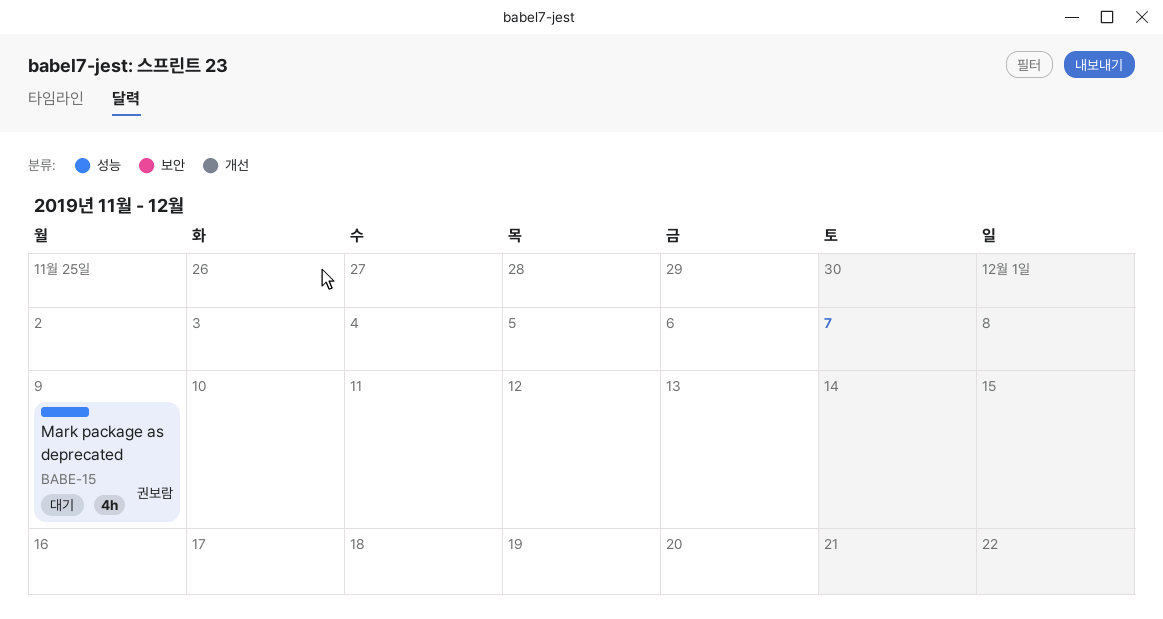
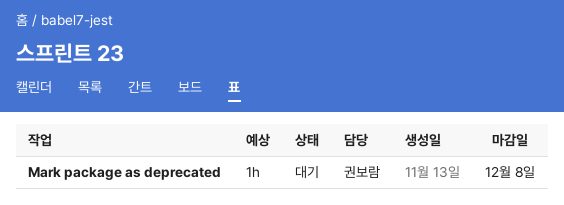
Mark package as deprecated, estimate: 4h -> 1h
Mark package as deprecated, due: Dec 9 -> Dec 8

